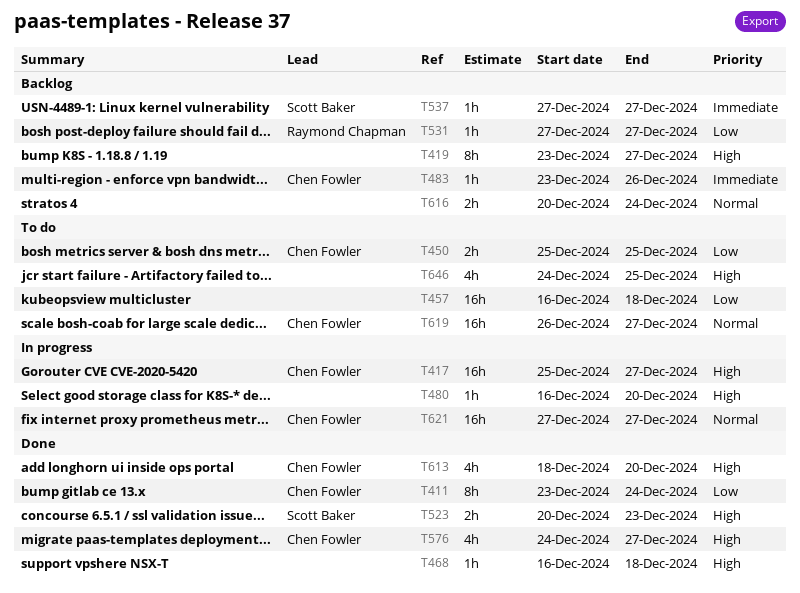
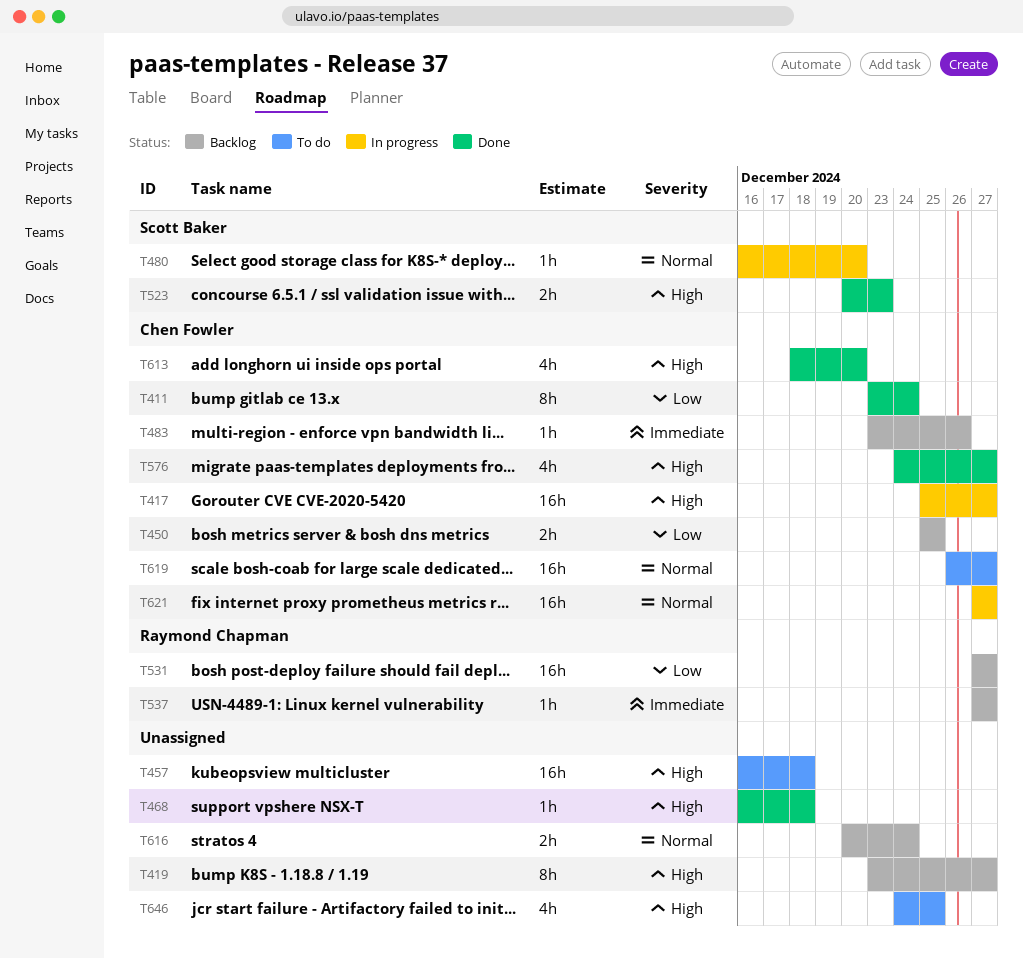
T450, status: To do -> Backlog
T457, priority: Low -> High
T480, owner: none -> Scott Baker
T480, priority: High -> Normal
T531, estimate: 1h -> 16h
T537, owner: Scott Baker -> Raymond Chapman

